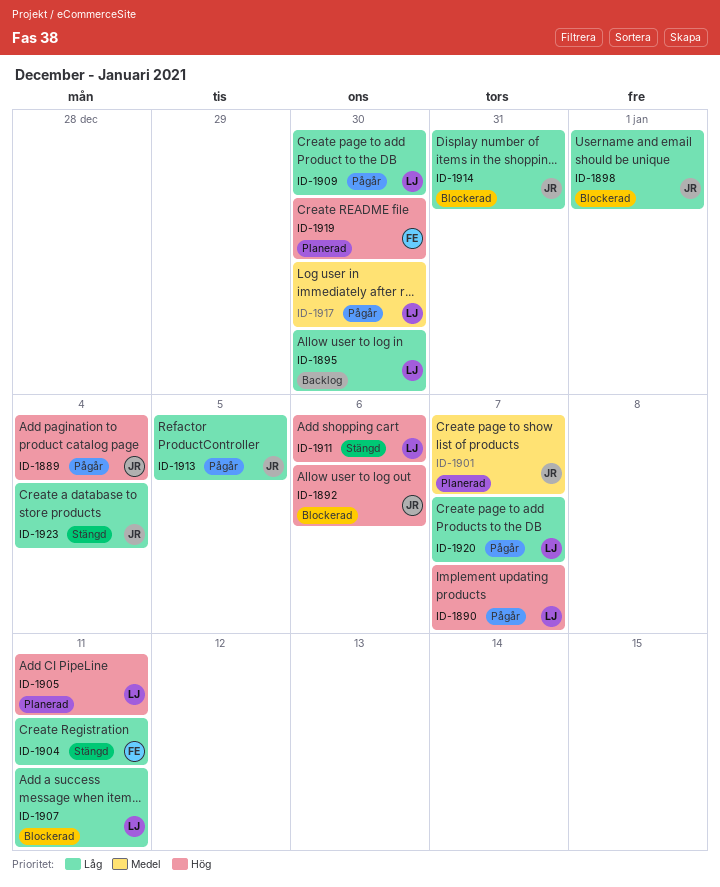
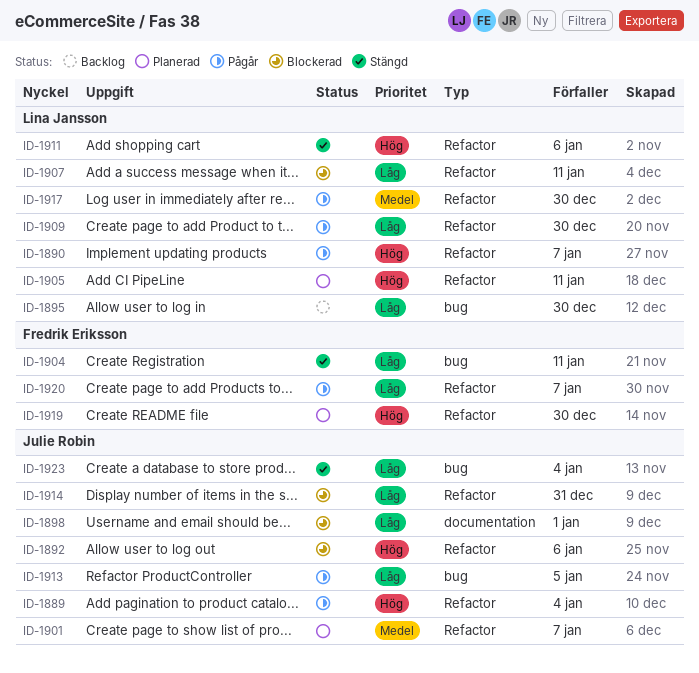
ID-1920, owner: Lina Jansson -> Fredrik Eriksson

